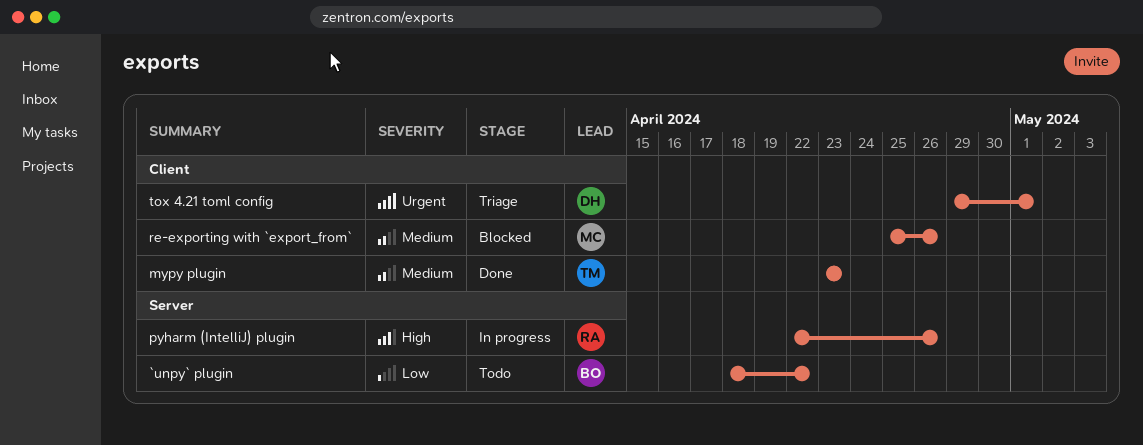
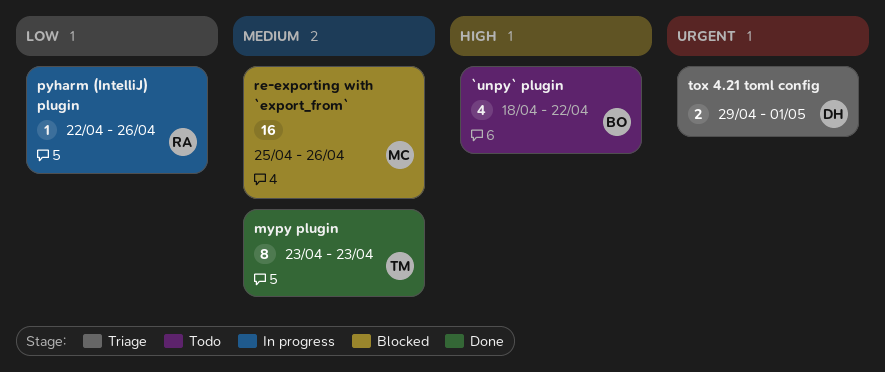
`unpy` plugin, priority: Low -> High
pyharm (IntelliJ) plugin, priority: High -> Low

